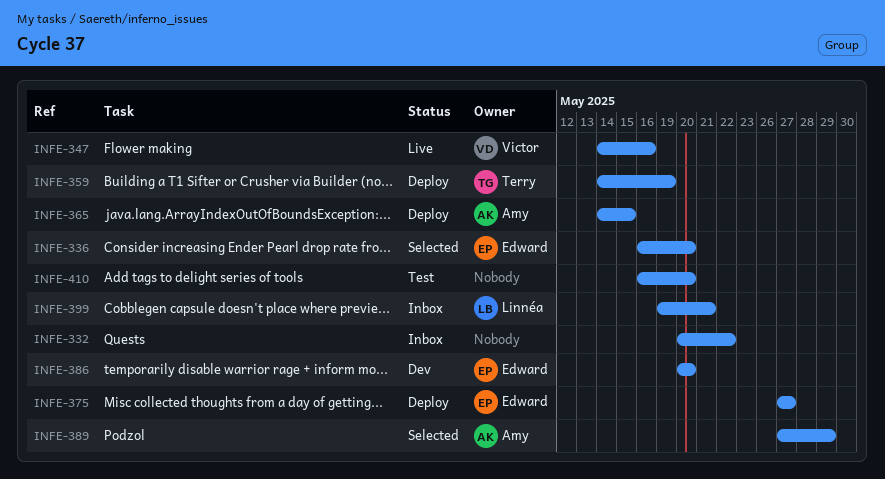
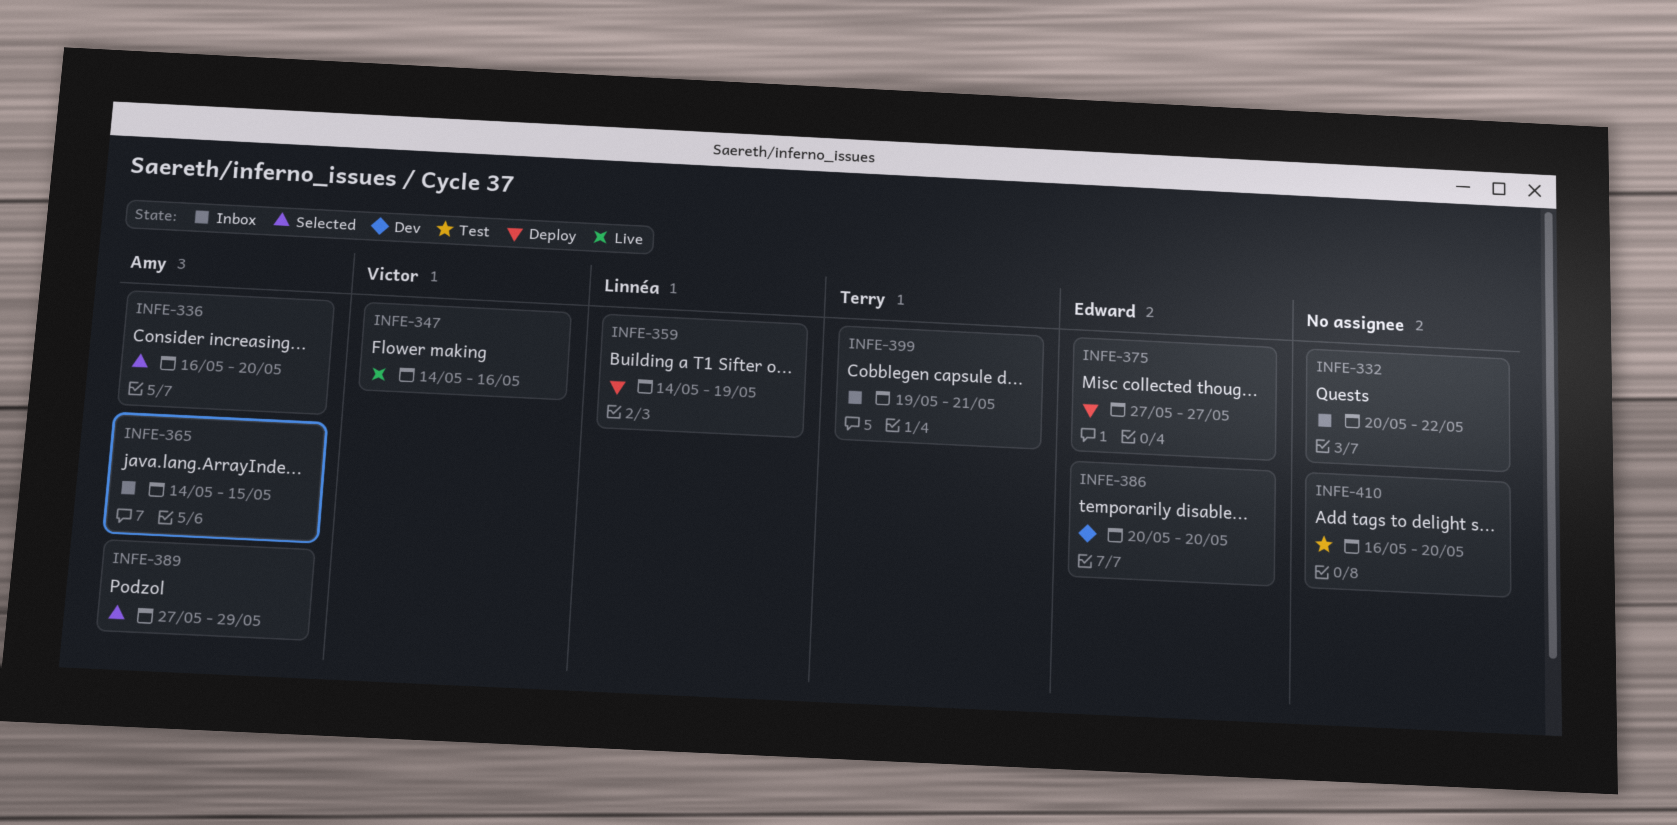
INFE-336, owner: Edward -> Amy
INFE-359, owner: Terry -> Linnéa
INFE-365, status: Deploy -> Inbox
INFE-399, owner: Linnéa -> Terry

